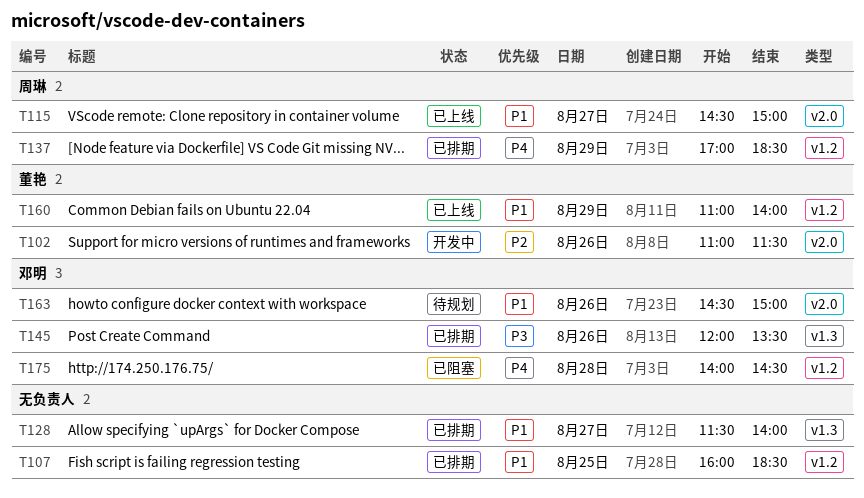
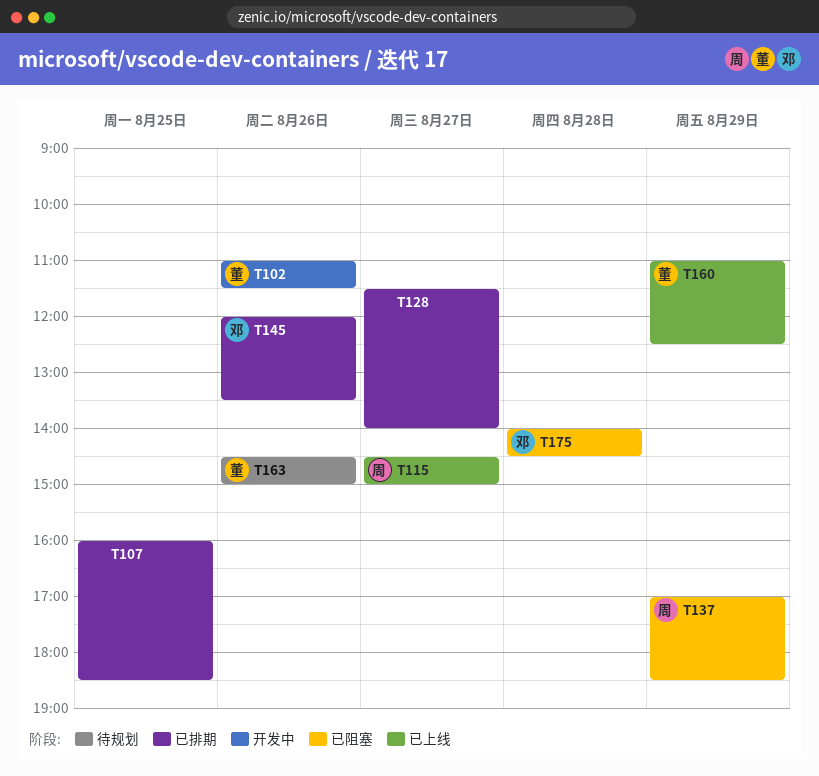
T137, status: 已排期 -> 已阻塞
T160, ends: 14:00 -> 12:30
T163, owner: 邓明 -> 董艳

